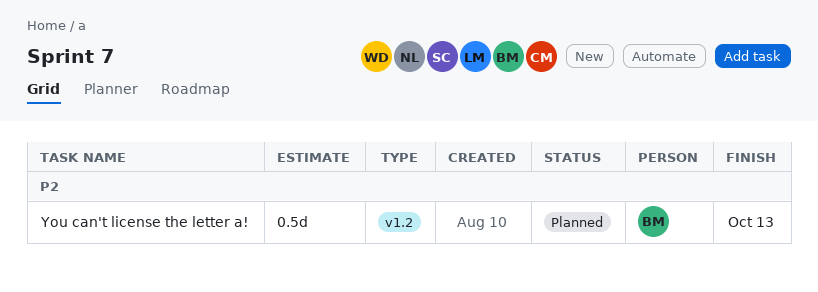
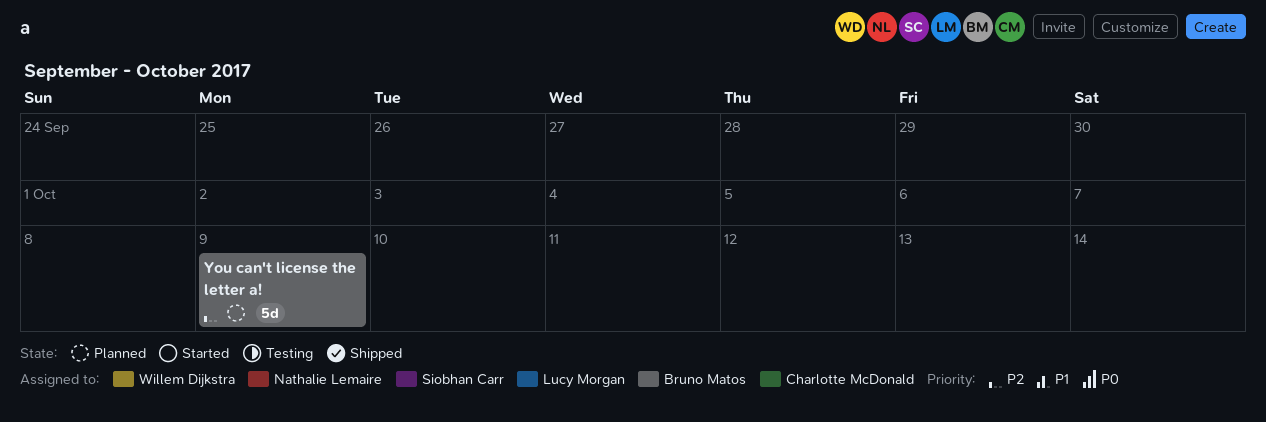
You can't license the letter a!, estimate: 0.5d -> 5d
You can't license the letter a!, due: Oct 13 -> Oct 9

